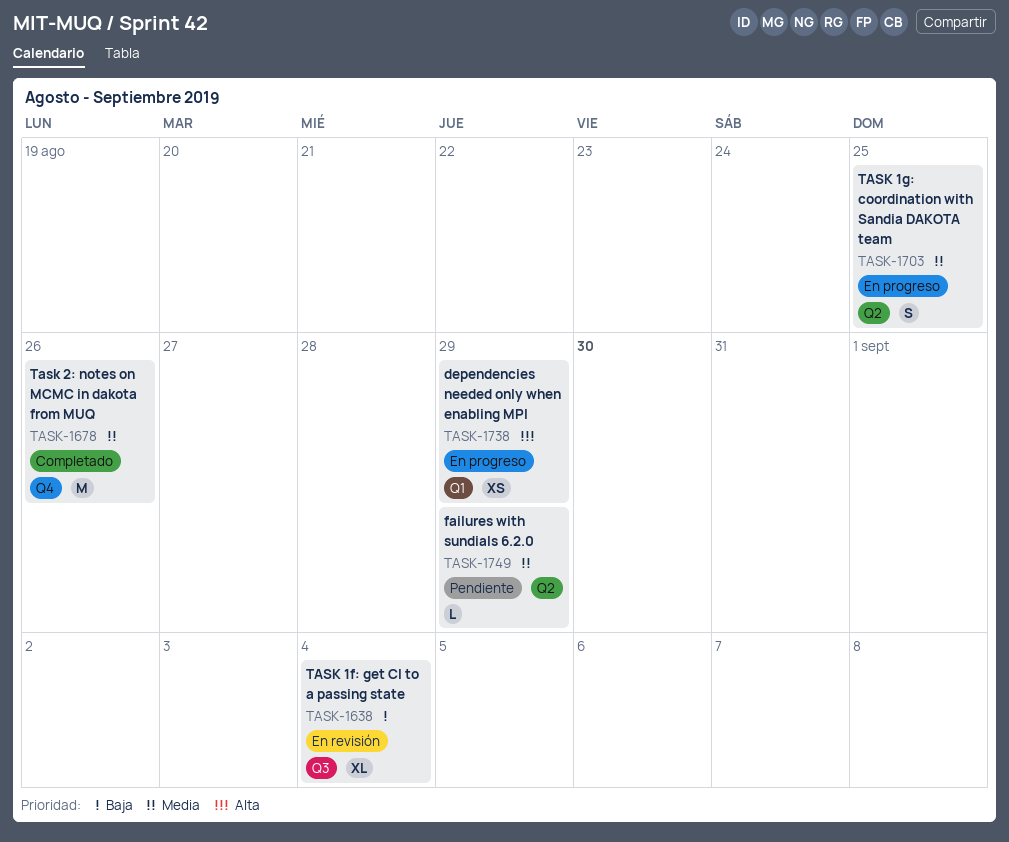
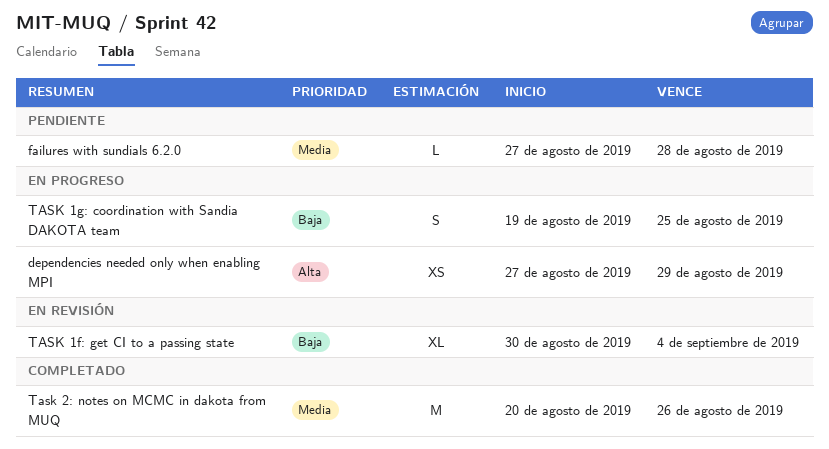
failures with sundials 6.2.0, due: Aug 29 -> Aug 28
TASK 1g: coordination with Sandia DAKOTA team, priority: Media -> Baja

